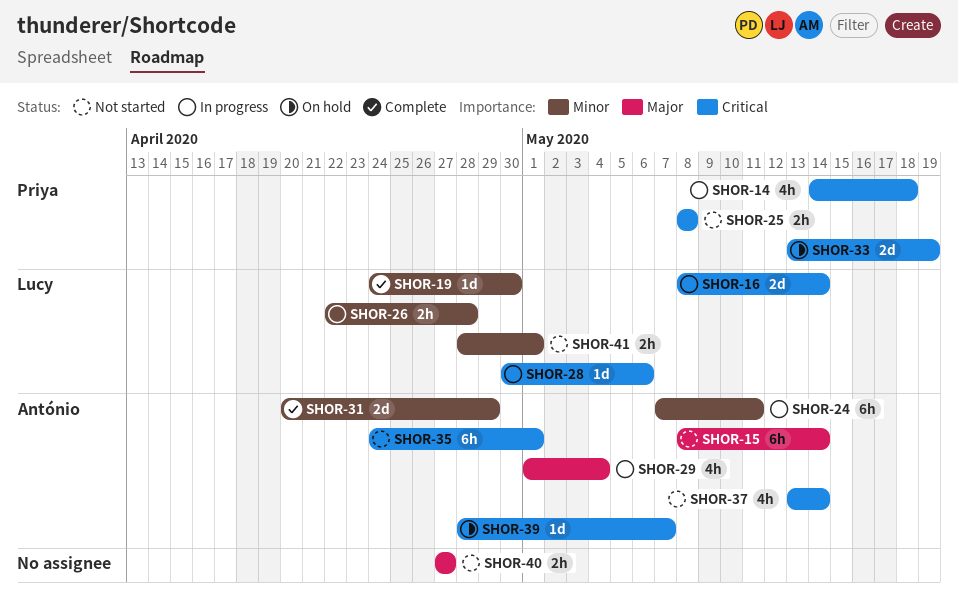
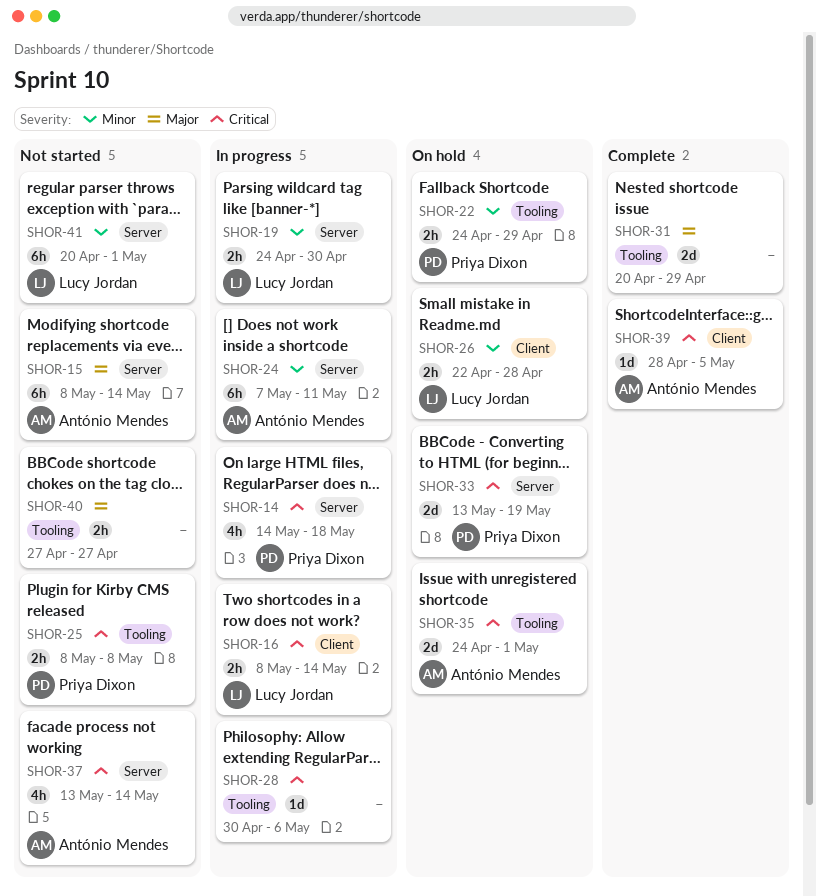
SHOR-16, estimate: 2d -> 2h
SHOR-19, status: Complete -> In progress
SHOR-19, estimate: 1d -> 2h
SHOR-22: none -> present
SHOR-26, status: In progress -> On hold
SHOR-28, owner: Lucy Jordan -> none
SHOR-29: present -> none
SHOR-31, owner: António Mendes -> none
SHOR-31, priority: Minor -> Major
SHOR-35, status: Not started -> On hold
SHOR-35, estimate: 6h -> 2d
SHOR-39, status: On hold -> Complete
SHOR-39, due: May 7 -> May 5
SHOR-41, estimate: 2h -> 6h
SHOR-41, start: Apr 28 -> Apr 20

